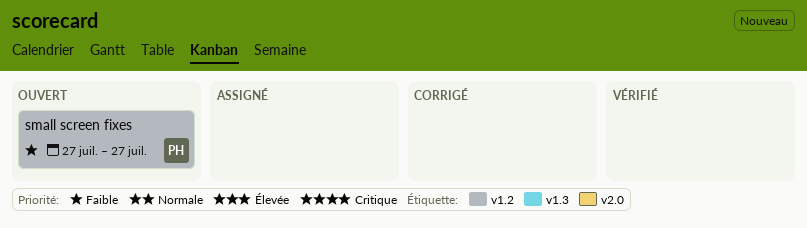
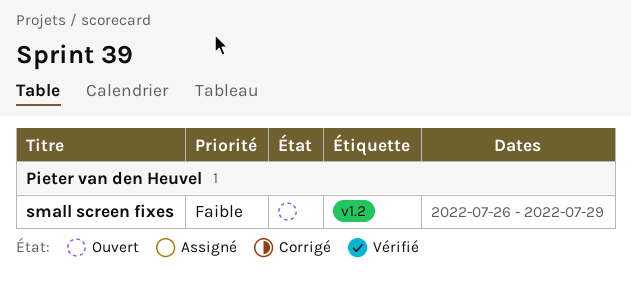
small screen fixes, start: Jul 27 -> Jul 26
small screen fixes, due: Jul 27 -> Jul 29

